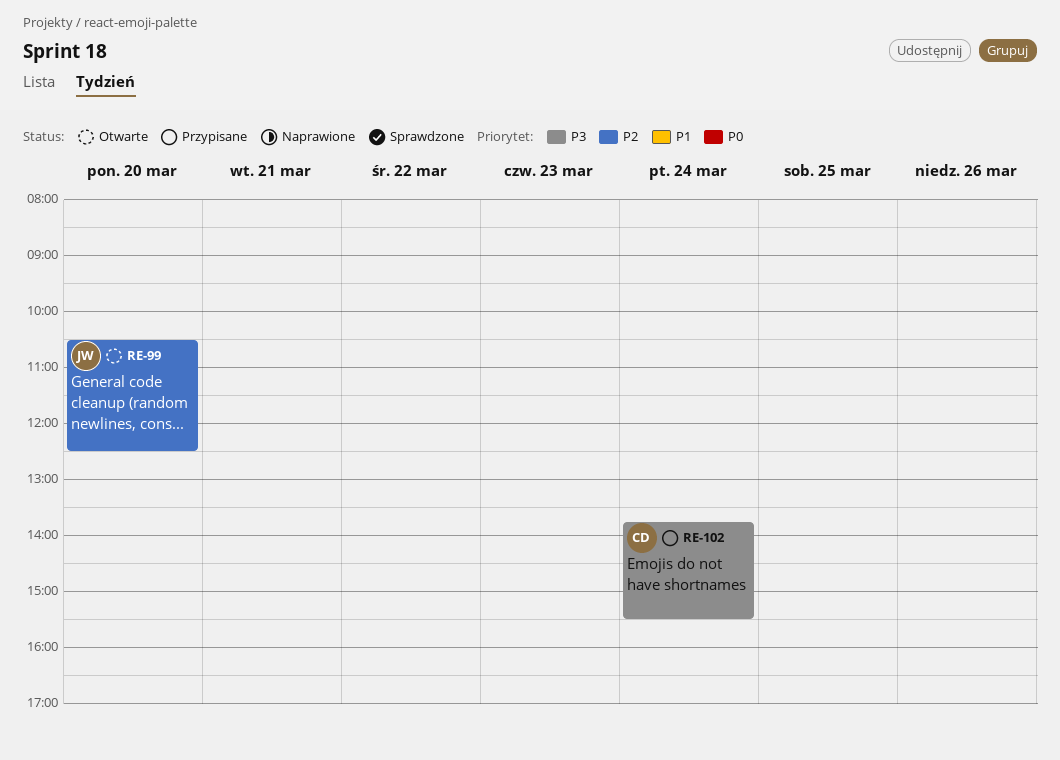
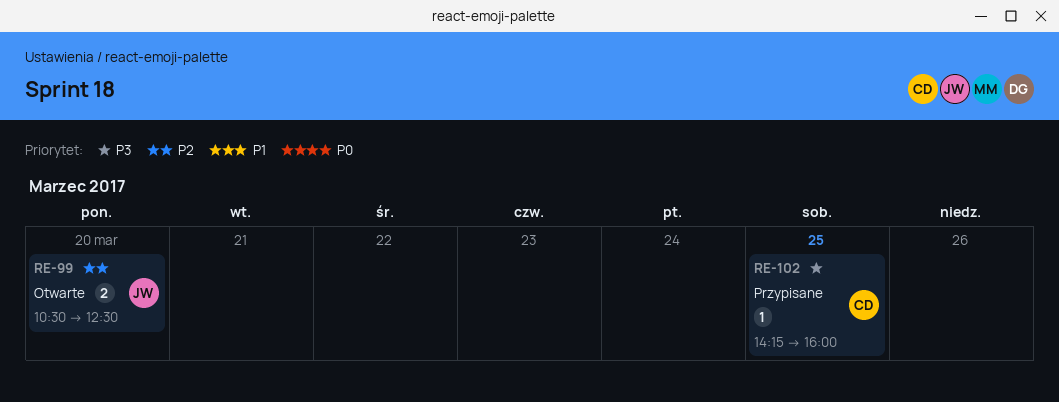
RE-102, day: Mar 24 -> Mar 25
RE-102, begins: 13:45 -> 14:15
RE-102, ends: 15:30 -> 16:00

